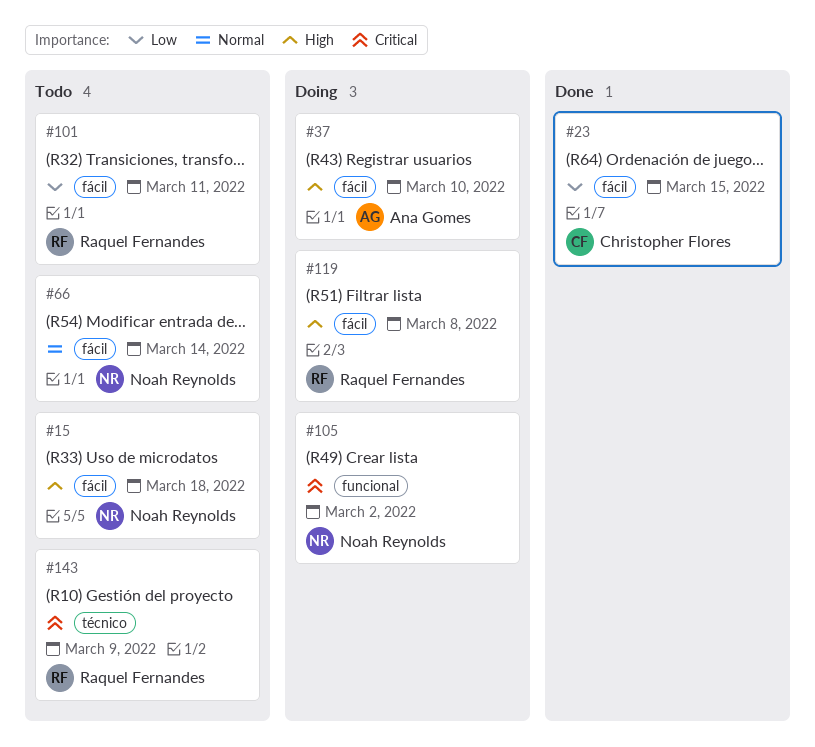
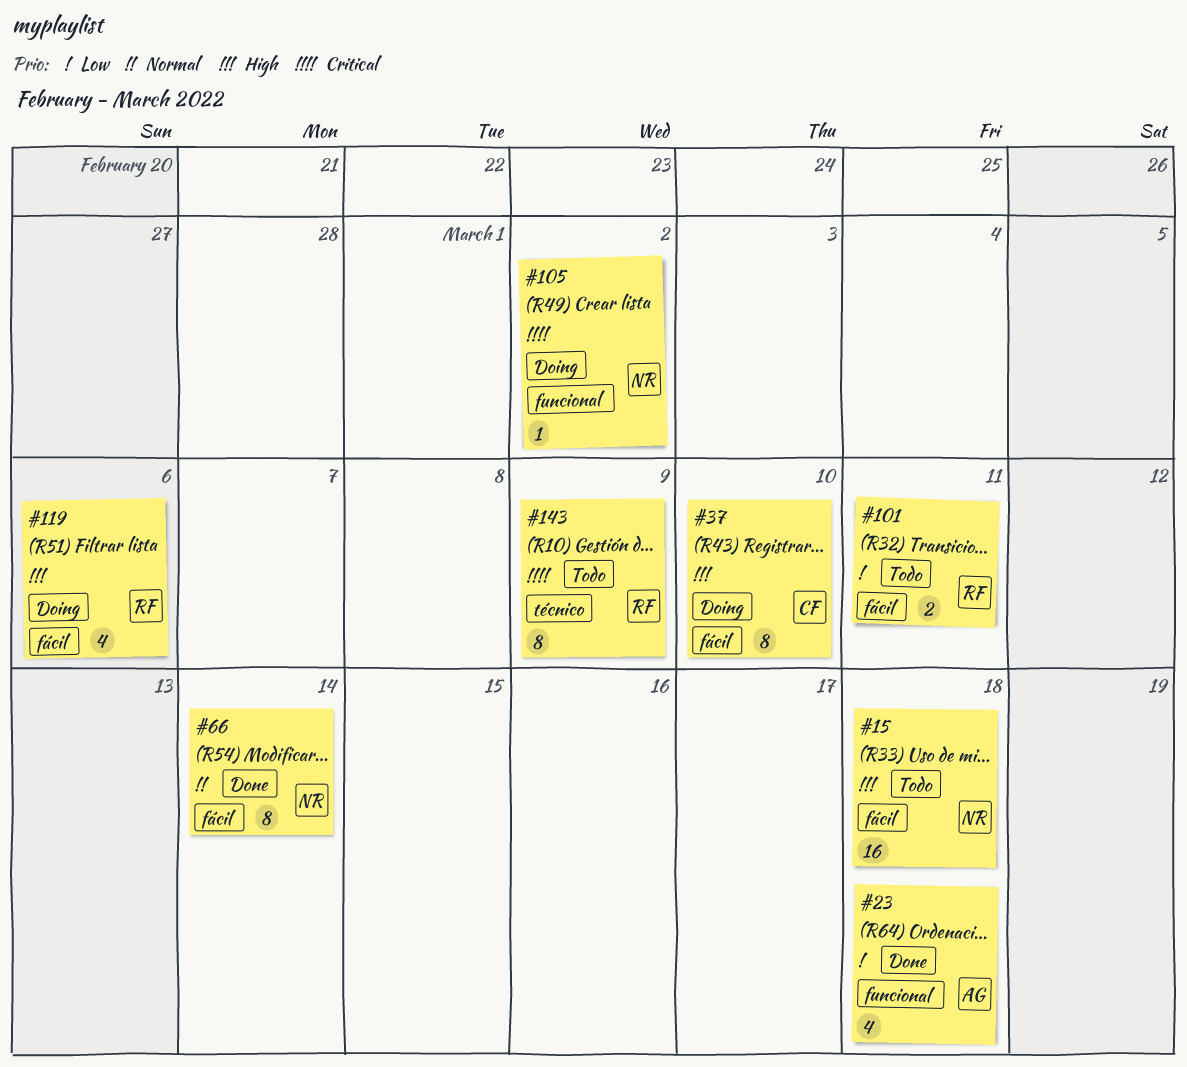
#23, owner: Christopher Flores -> Ana Gomes
#23, label: fácil -> funcional
#23, due: Mar 15 -> Mar 18
#37, owner: Ana Gomes -> Christopher Flores
#66, status: Todo -> Done
#119, due: Mar 8 -> Mar 6

